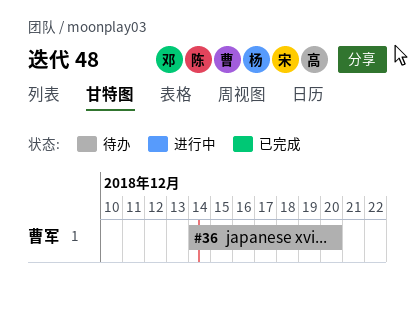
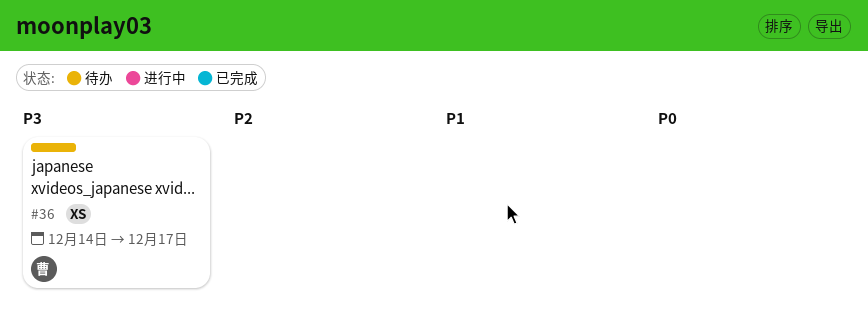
#36, due: Dec 20 -> Dec 17

